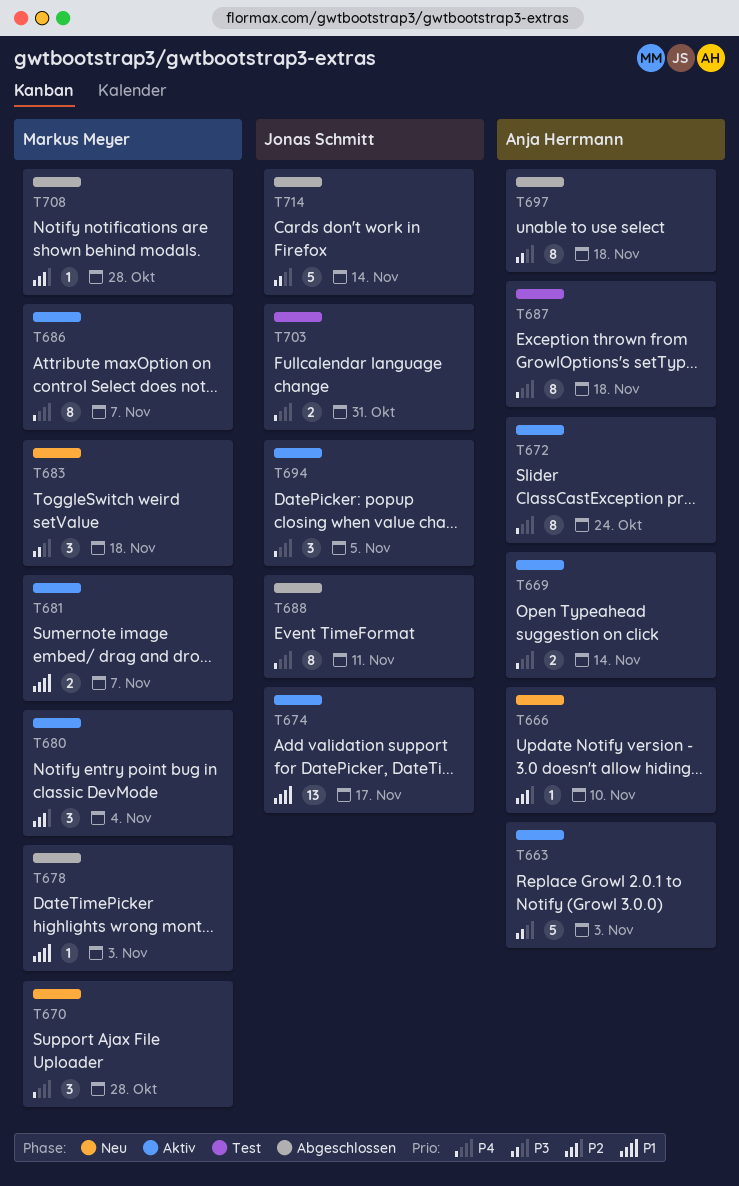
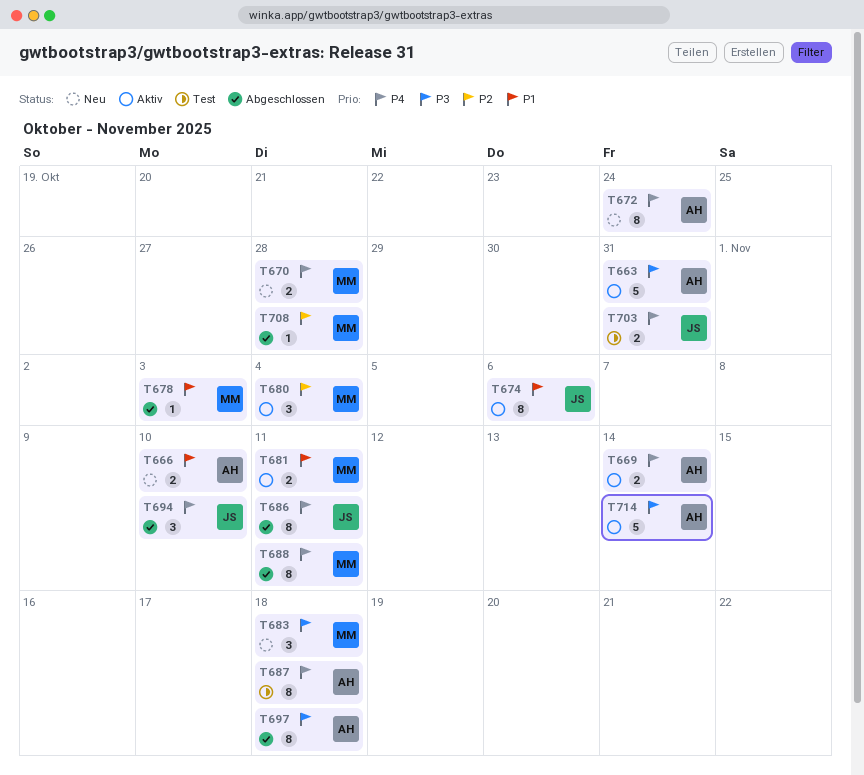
T663, due: Nov 3 -> Oct 31
T666, priority: P2 -> P1
T666, estimate: 1 -> 2
T670, estimate: 3 -> 2
T672, status: Aktiv -> Neu
T674, estimate: 13 -> 8
T674, due: Nov 17 -> Nov 6
T681, due: Nov 7 -> Nov 11
T686, status: Aktiv -> Abgeschlossen
T686, owner: Markus Meyer -> Jonas Schmitt
T686, due: Nov 7 -> Nov 11
T688, owner: Jonas Schmitt -> Markus Meyer
T694, status: Aktiv -> Abgeschlossen
T694, due: Nov 5 -> Nov 10
T714, status: Abgeschlossen -> Aktiv
T714, owner: Jonas Schmitt -> Anja Herrmann

